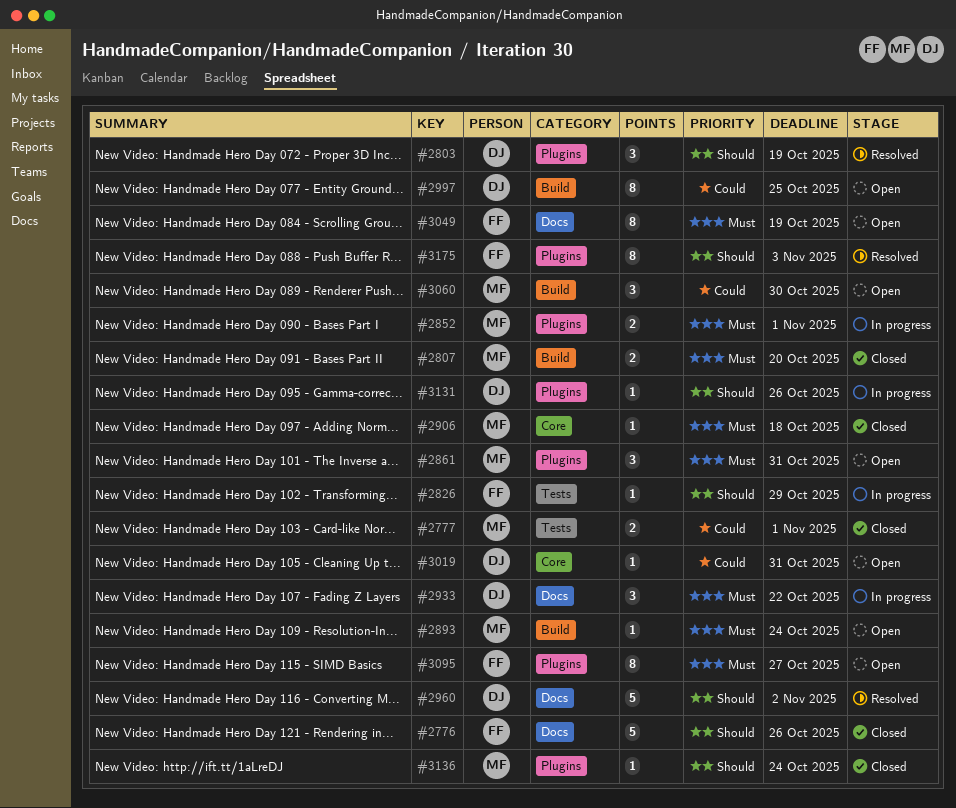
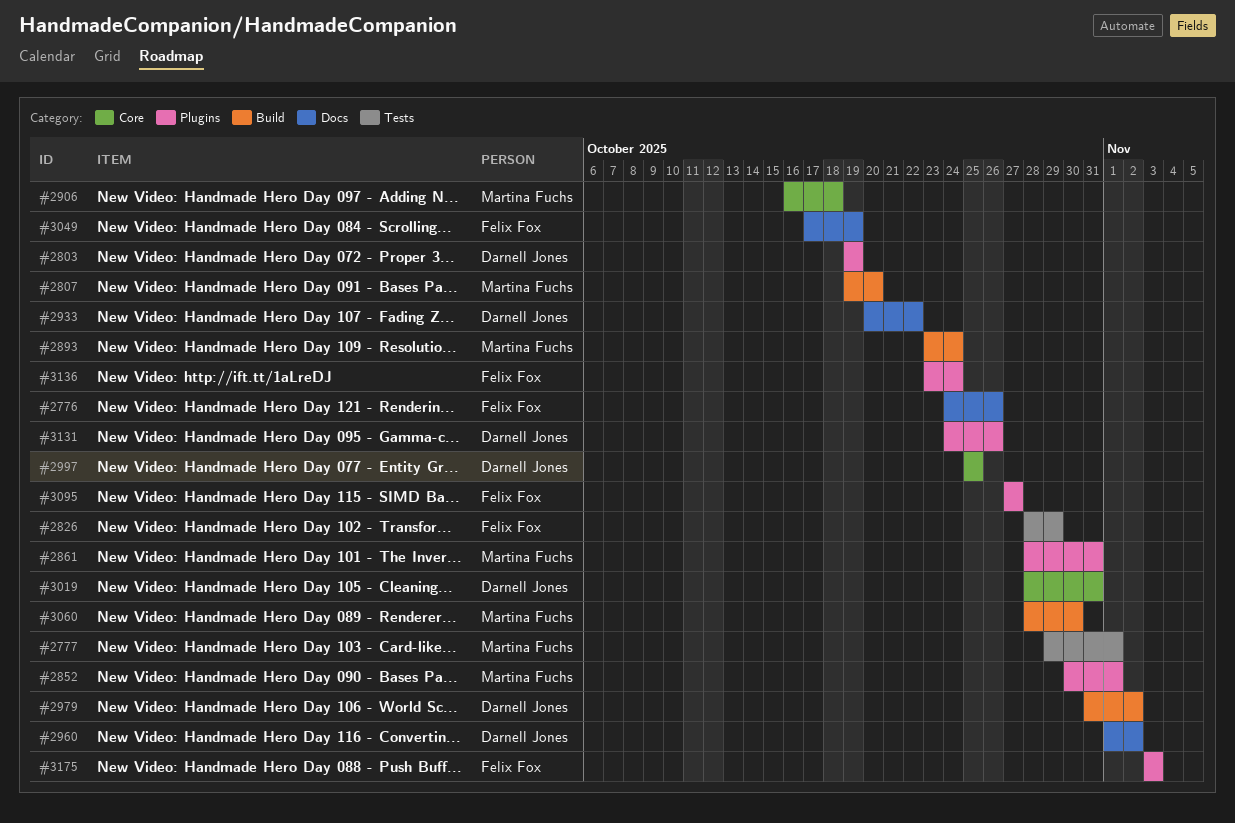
#2979: none -> present
#2997, label: Build -> Core
#3136, owner: Martina Fuchs -> Felix Fox

